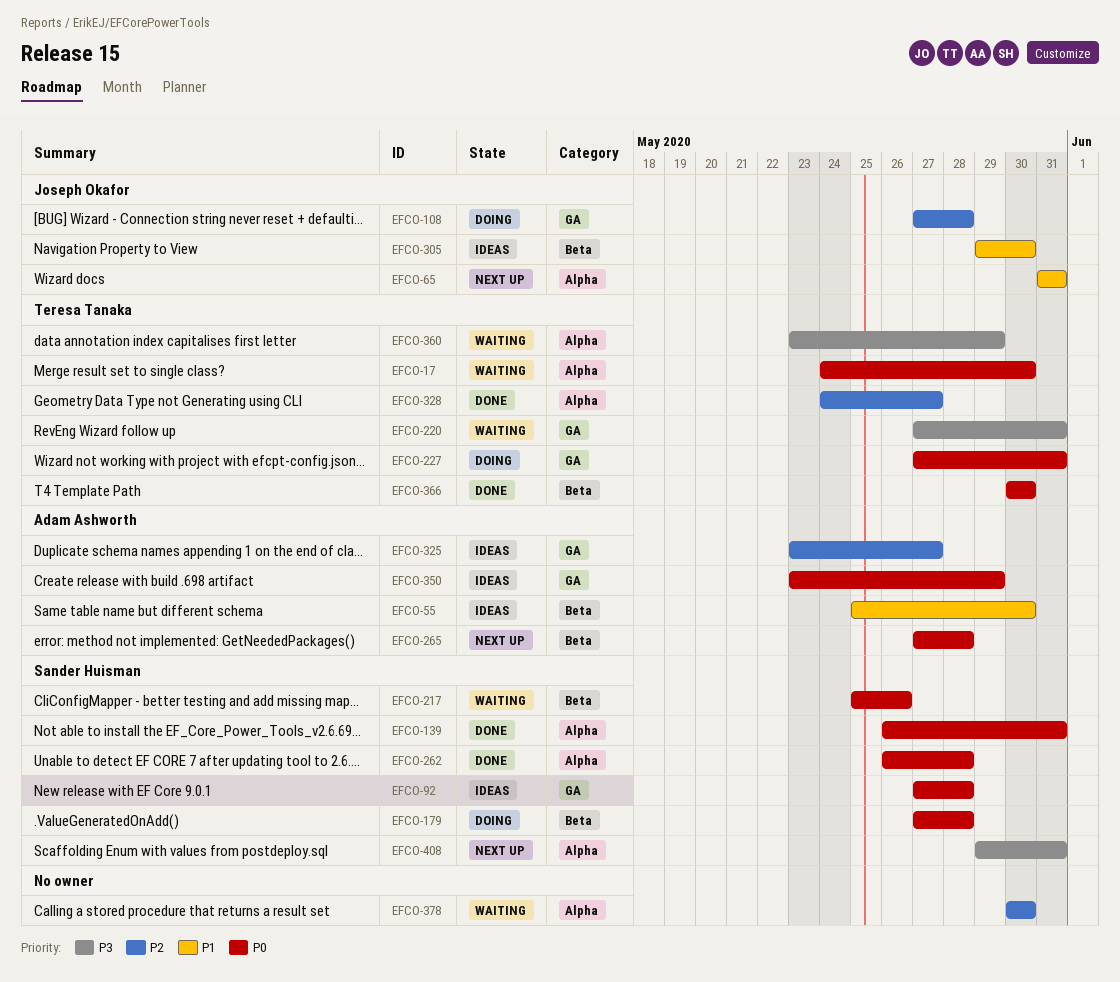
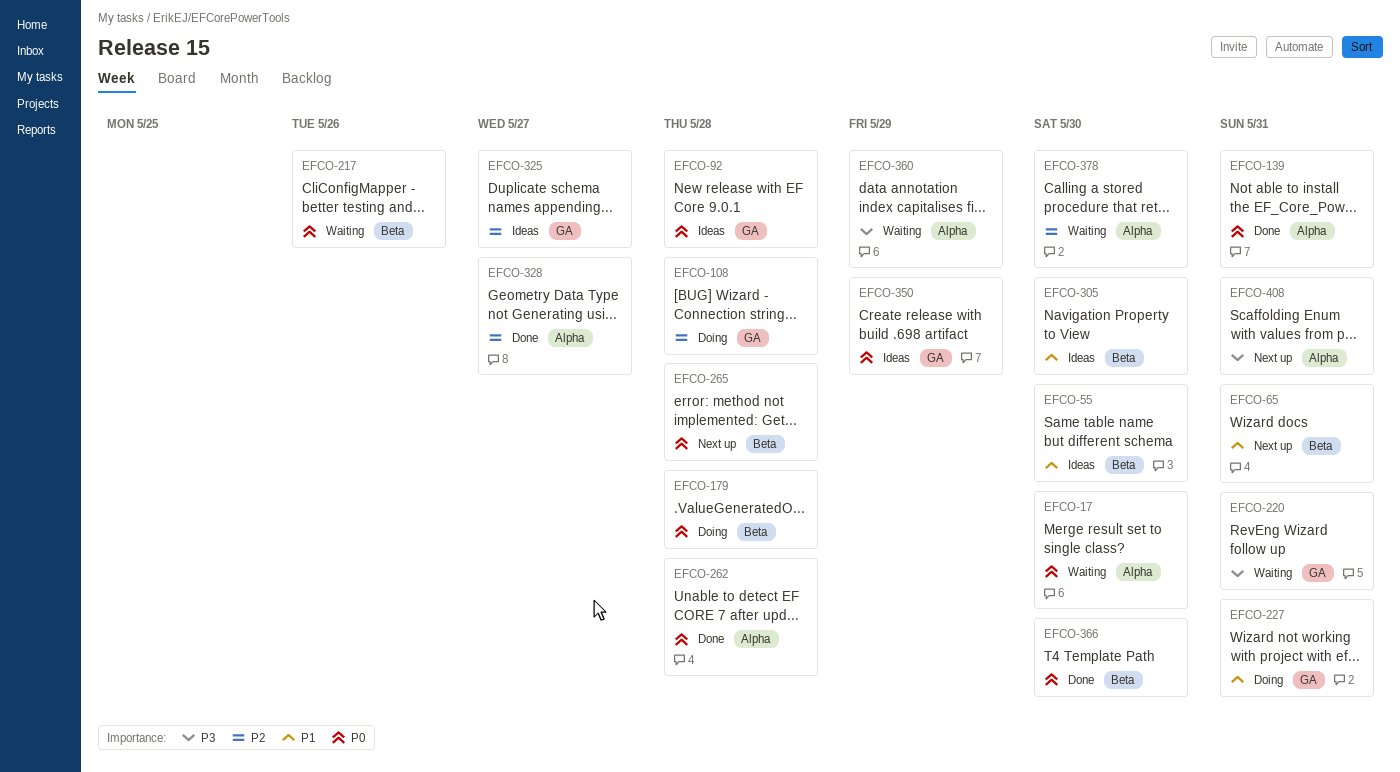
EFCO-65, label: Alpha -> Beta
EFCO-227, priority: P0 -> P1

